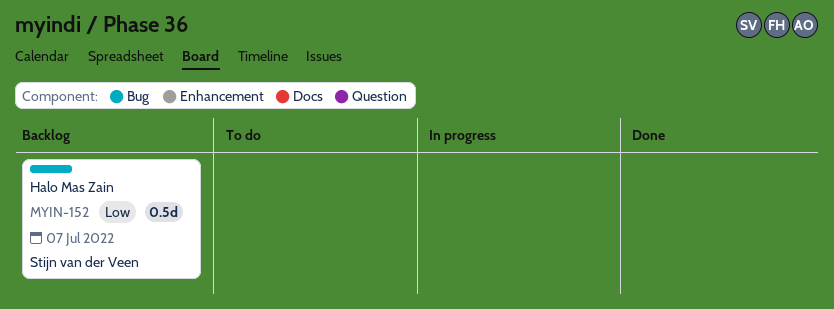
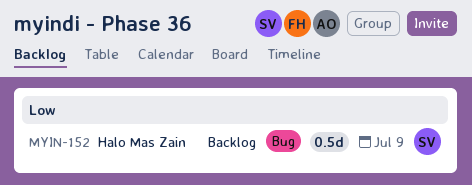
MYIN-152, due: Jul 7 -> Jul 9

